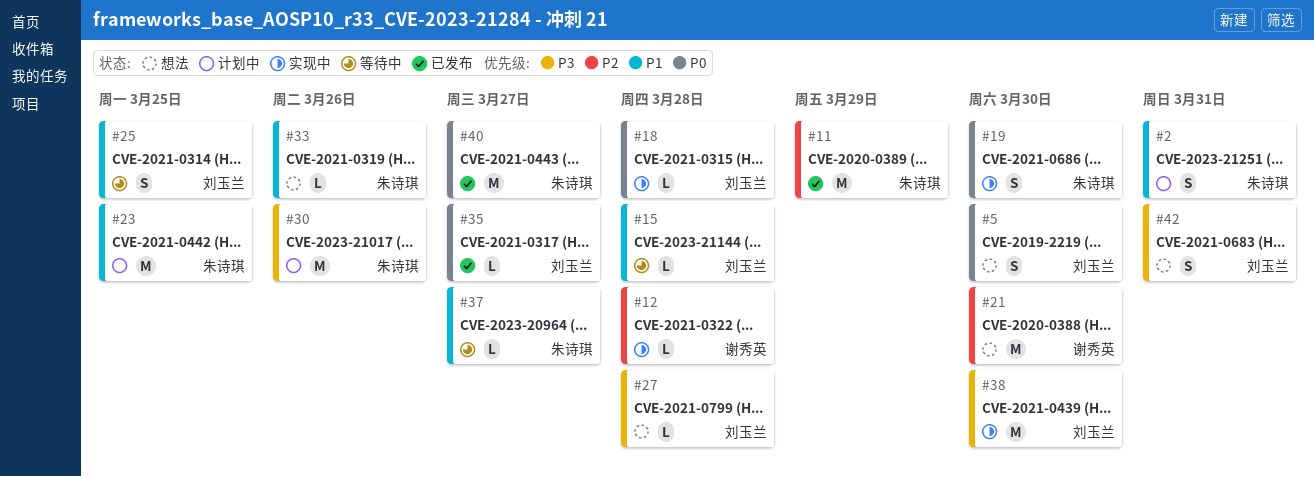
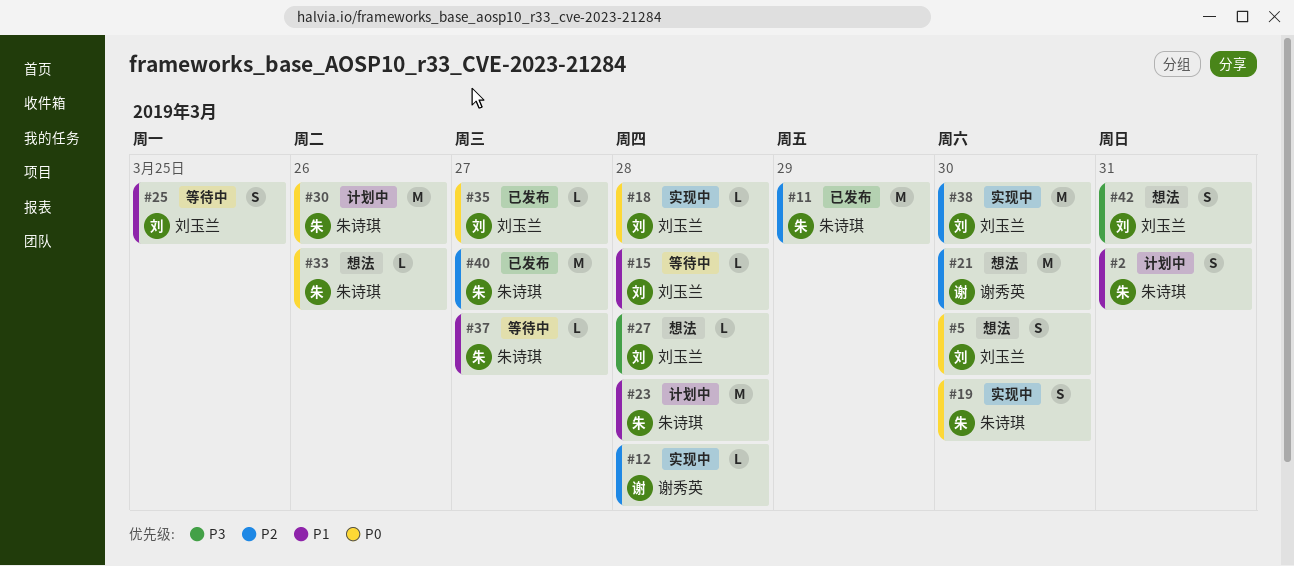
#23, due: Mar 25 -> Mar 28
#30, priority: P3 -> P0
#33, priority: P1 -> P0
#38, priority: P3 -> P2
#40, priority: P0 -> P2

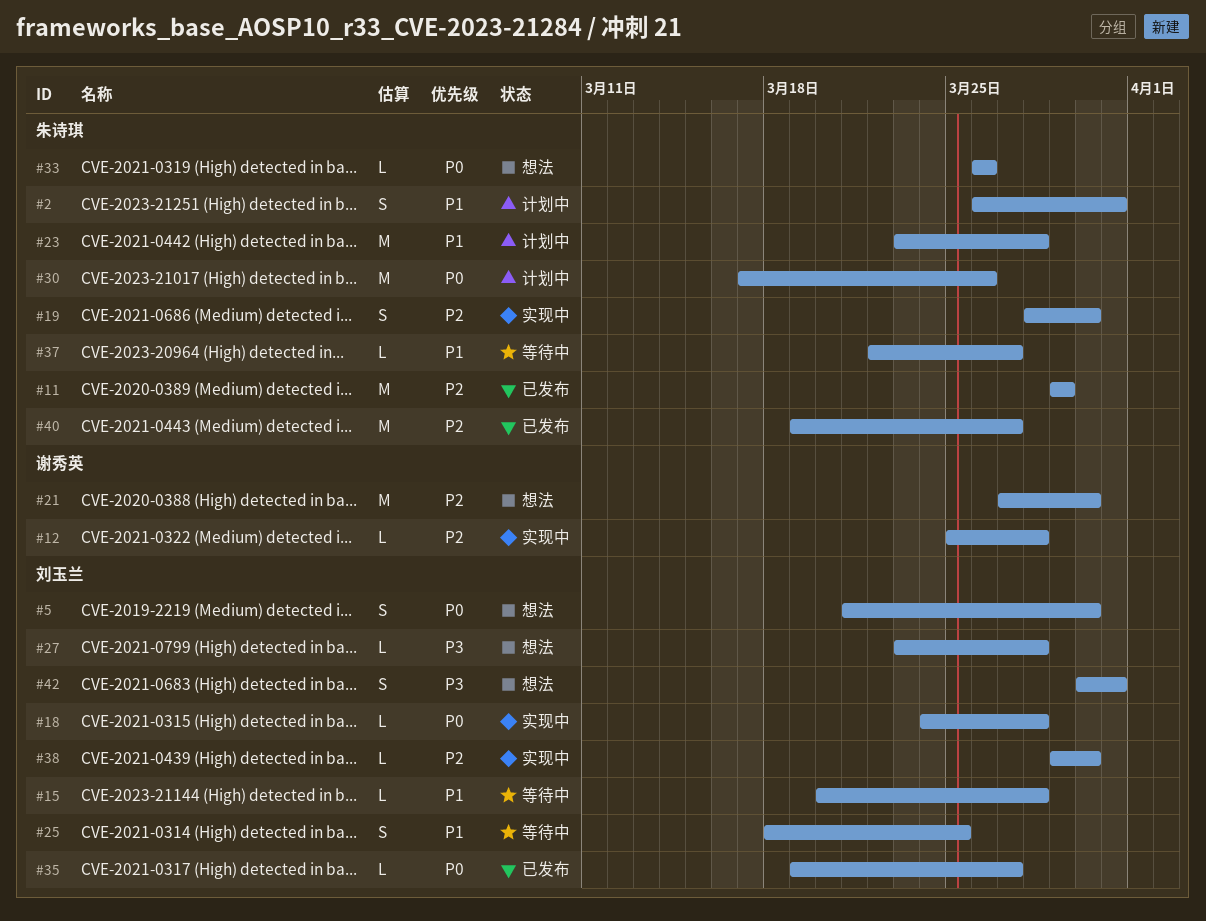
#19, priority: P0 -> P2
#38, estimate: M -> L

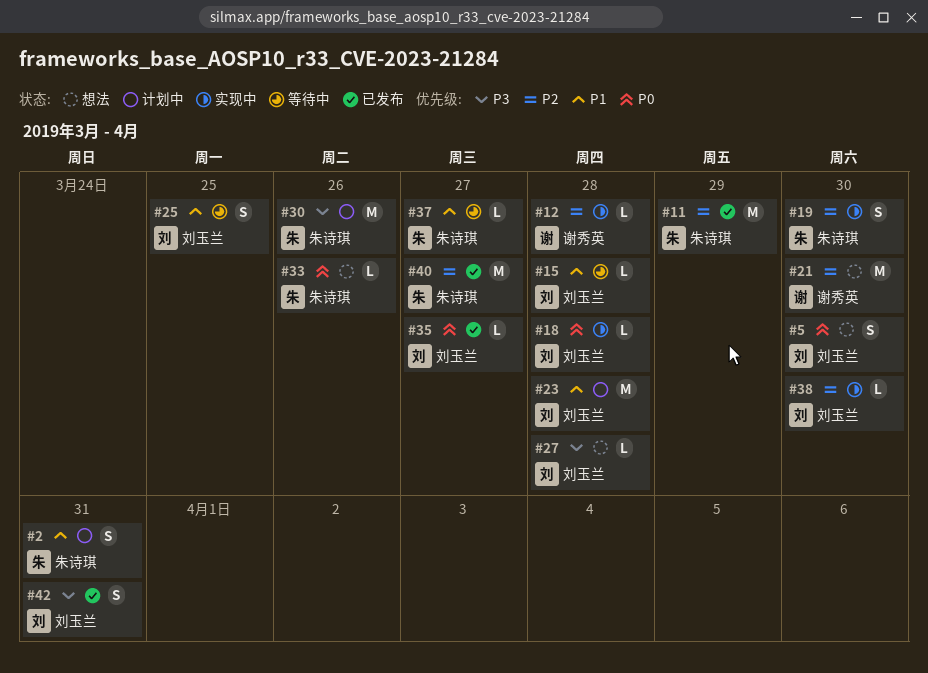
#23, owner: 朱诗琪 -> 刘玉兰
#30, priority: P0 -> P3
#42, status: 想法 -> 已发布

